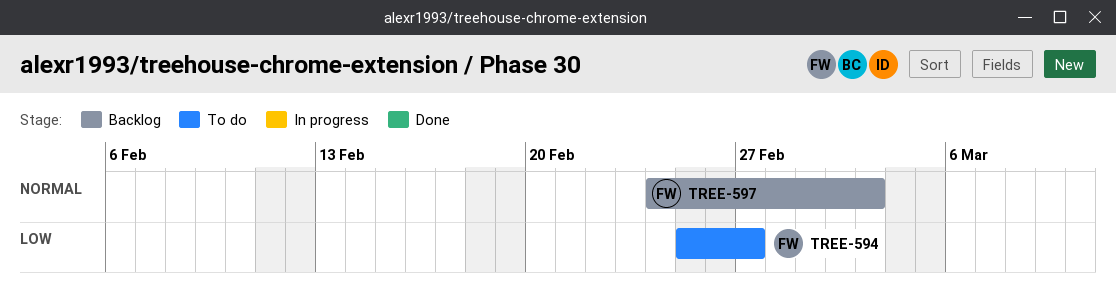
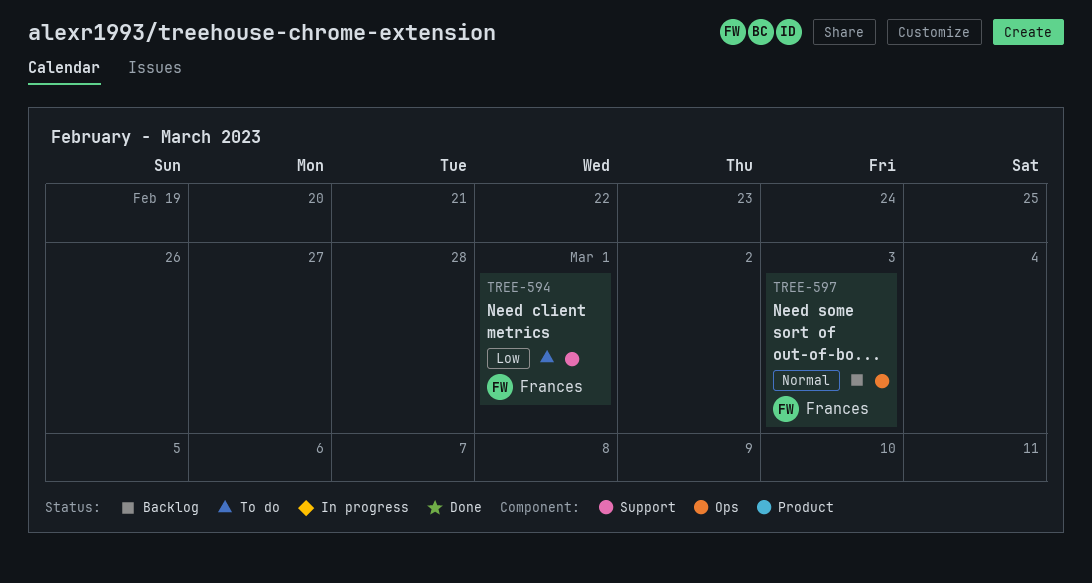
TREE-594, due: Feb 27 -> Mar 1

